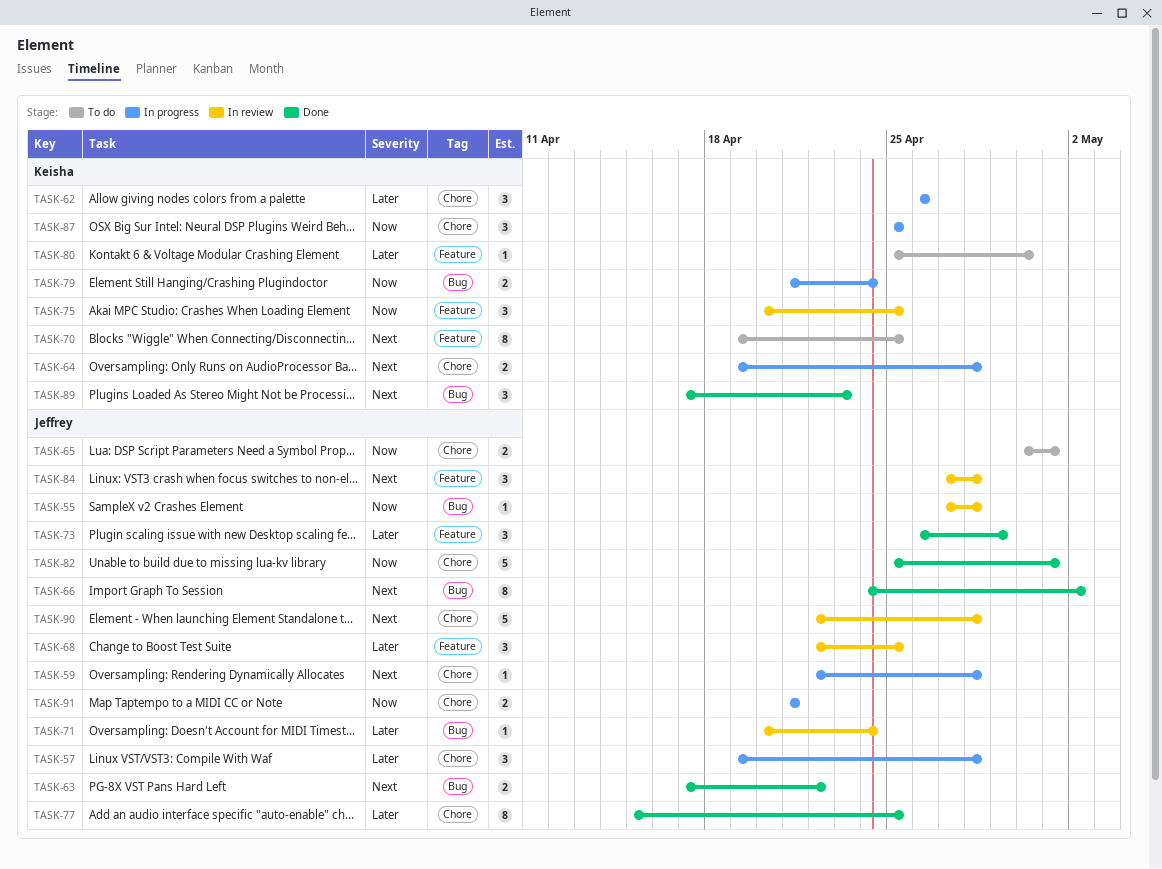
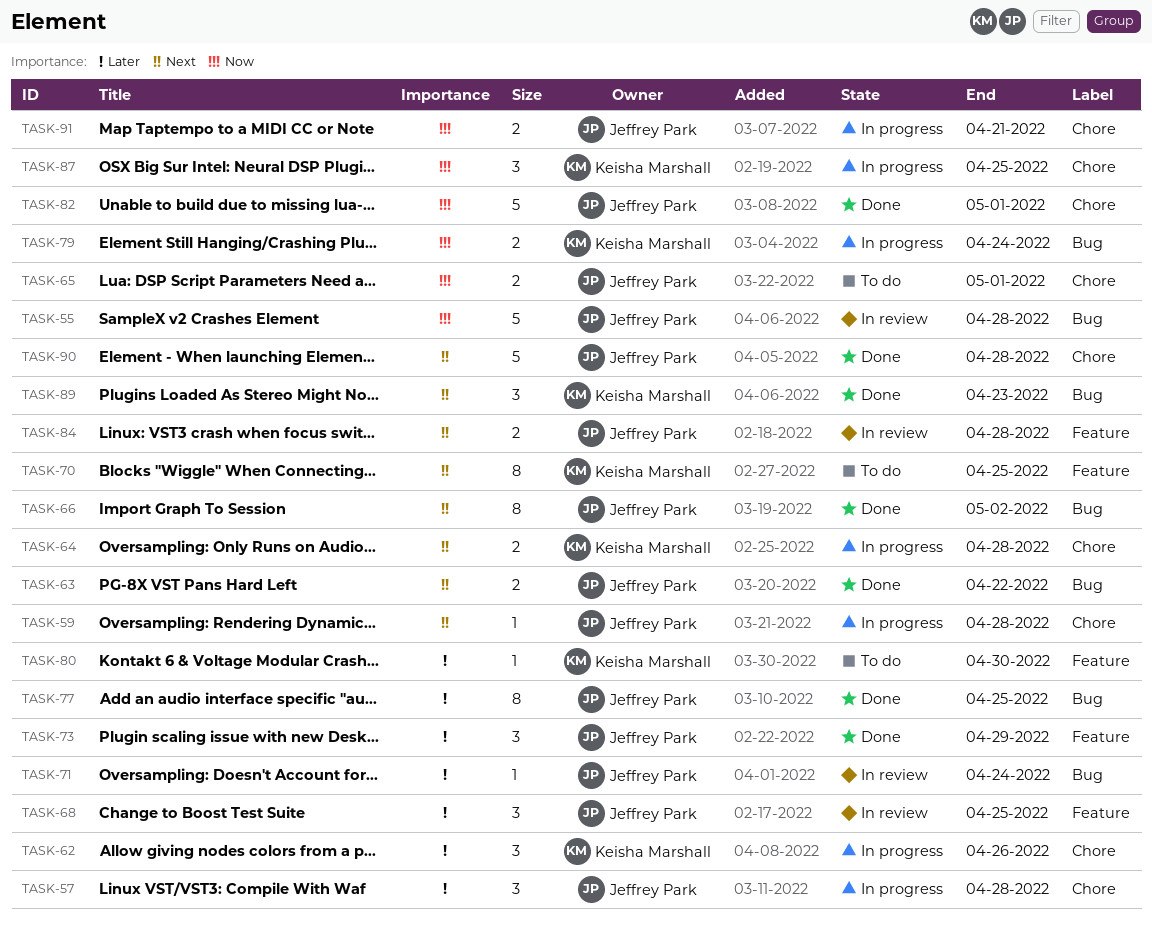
TASK-55, estimate: 1 -> 5
TASK-75: present -> none
TASK-77, label: Chore -> Bug
TASK-84, estimate: 3 -> 2
TASK-90, status: In review -> Done

